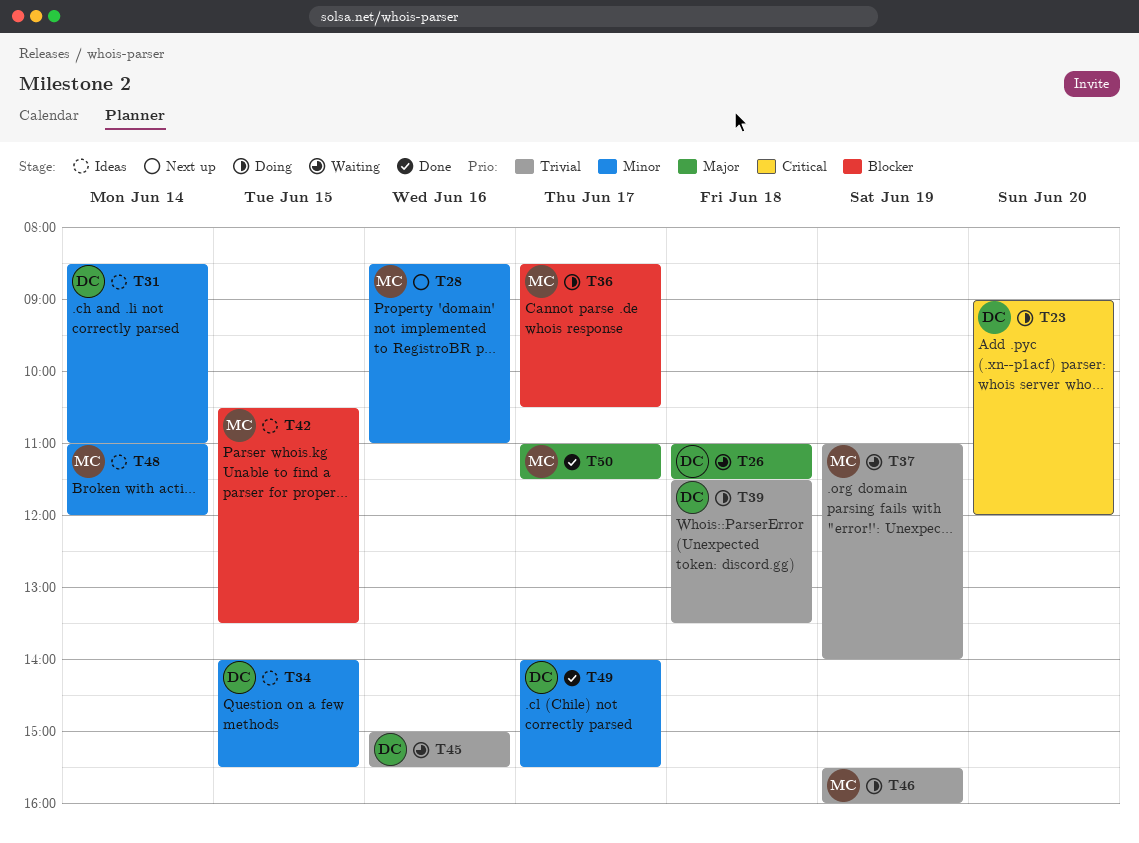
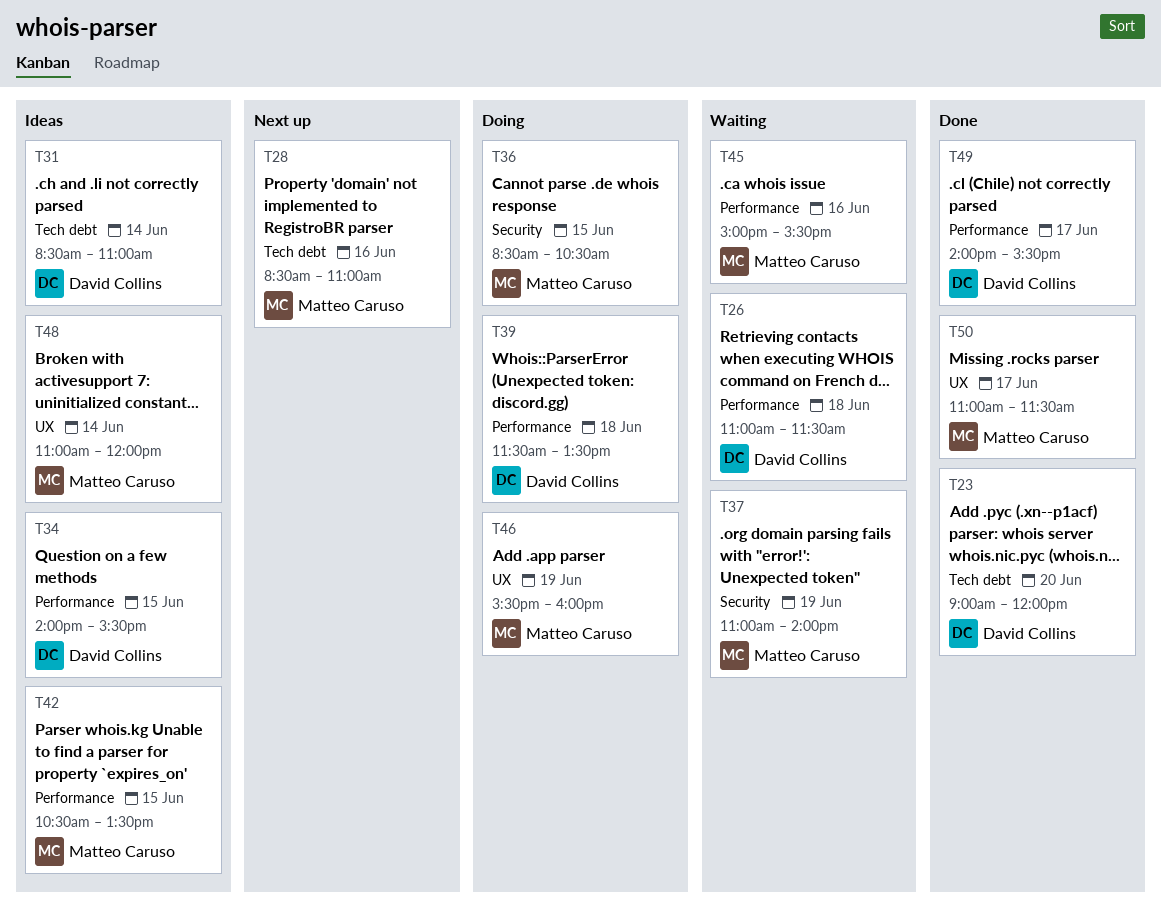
T23, status: Doing -> Done
T36, day: Jun 17 -> Jun 15
T45, owner: David Collins -> Matteo Caruso

